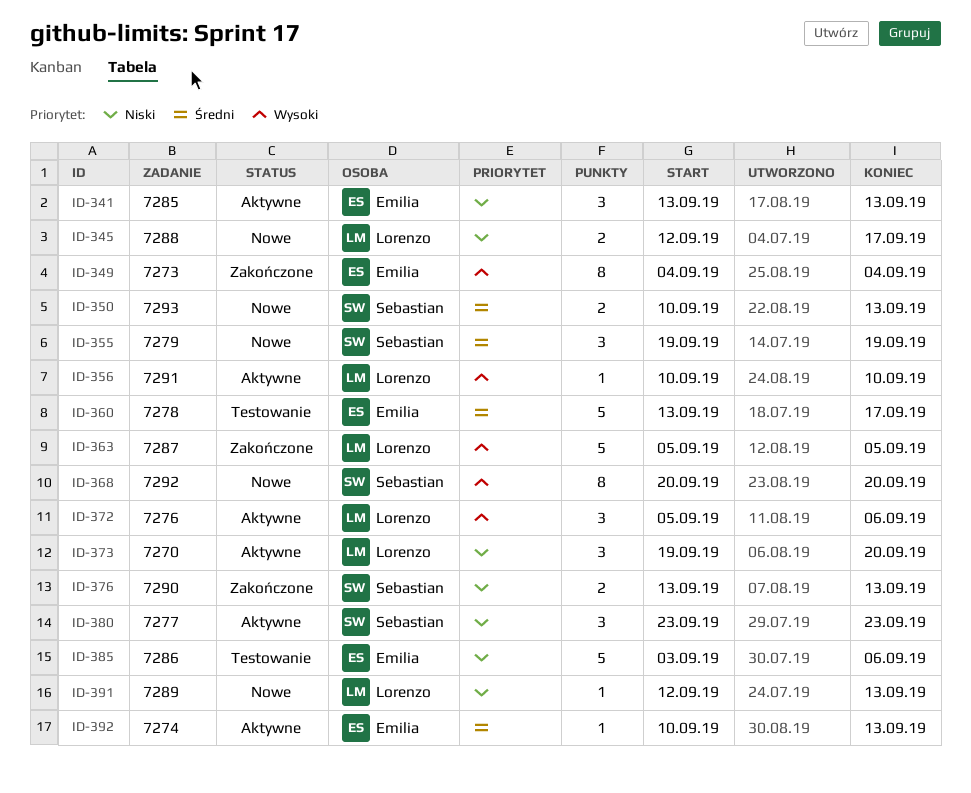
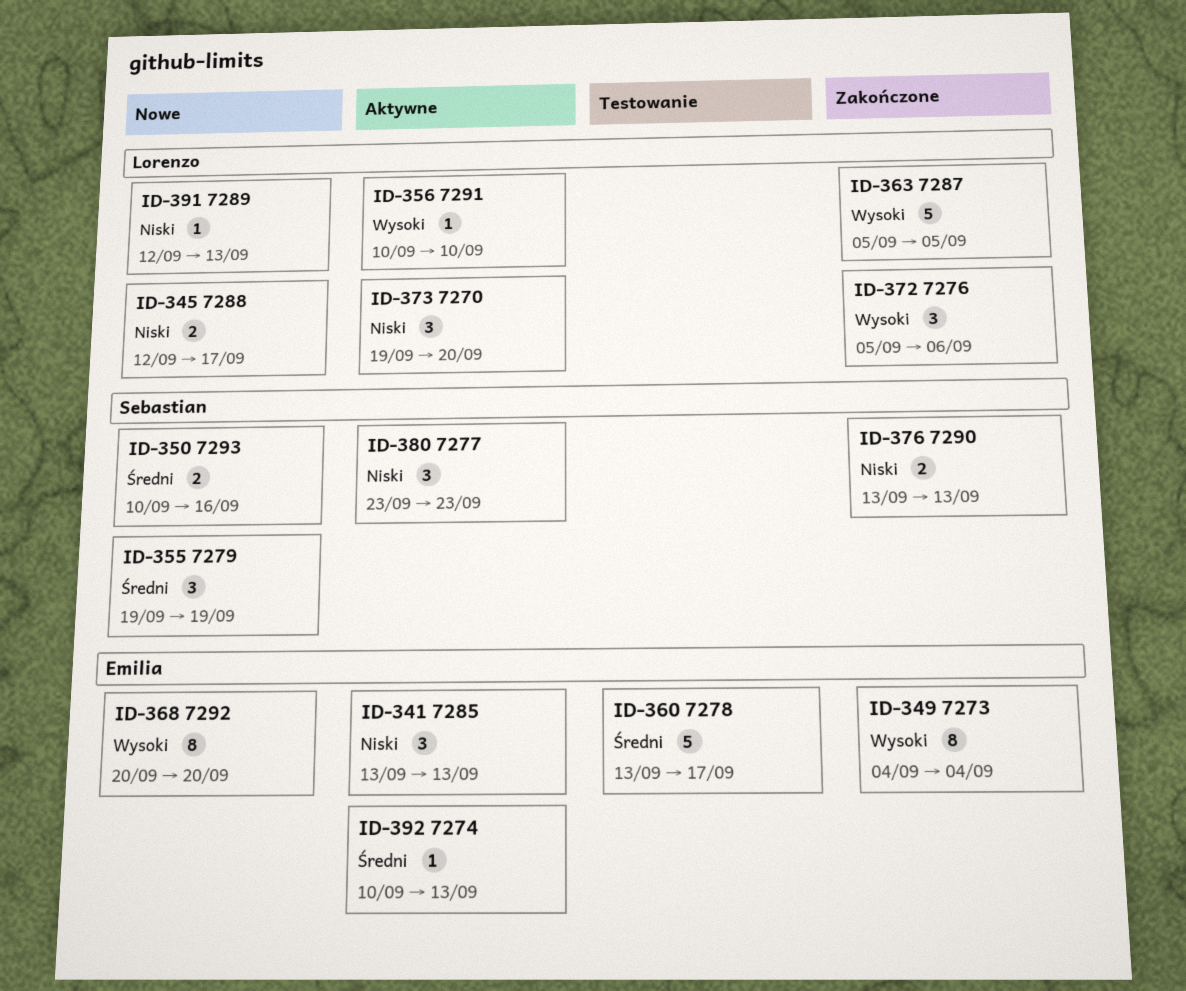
ID-350, due: Sep 13 -> Sep 16
ID-368, owner: Sebastian -> Emilia
ID-372, status: Aktywne -> Zakończone
ID-385: present -> none

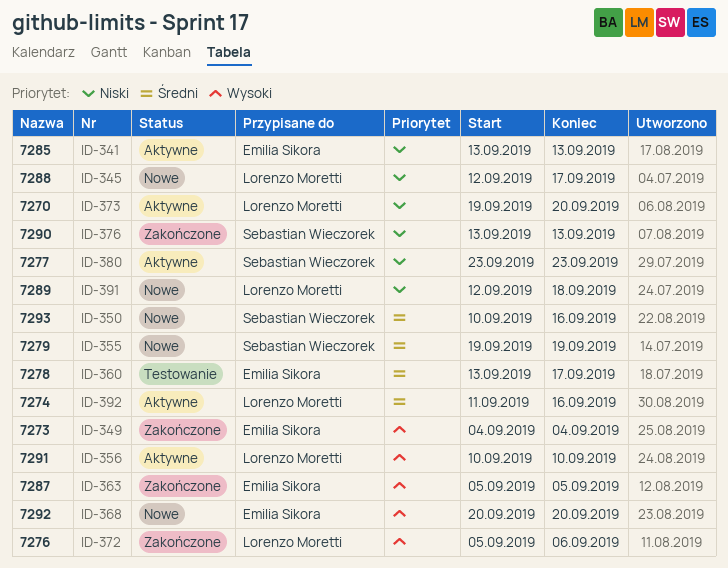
ID-363, owner: Lorenzo Moretti -> Emilia Sikora
ID-391, due: Sep 13 -> Sep 18
ID-392, owner: Emilia Sikora -> Lorenzo Moretti
ID-392, start: Sep 10 -> Sep 11
ID-392, due: Sep 13 -> Sep 16

